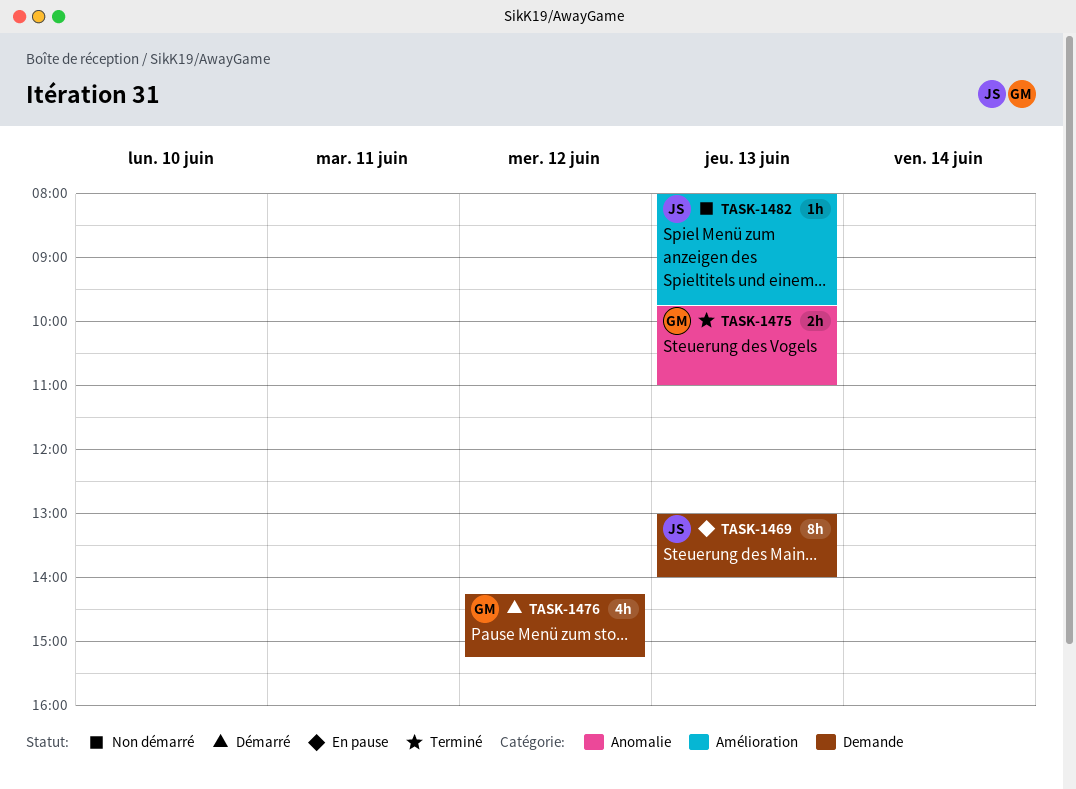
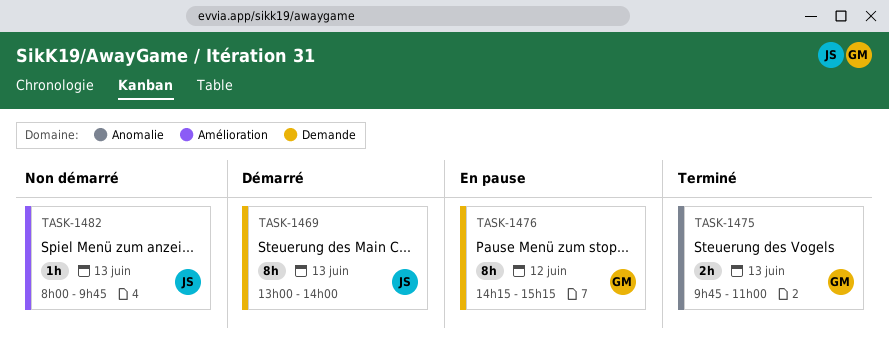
TASK-1469, status: En pause -> Démarré
TASK-1476, status: Démarré -> En pause
TASK-1476, estimate: 4h -> 8h

